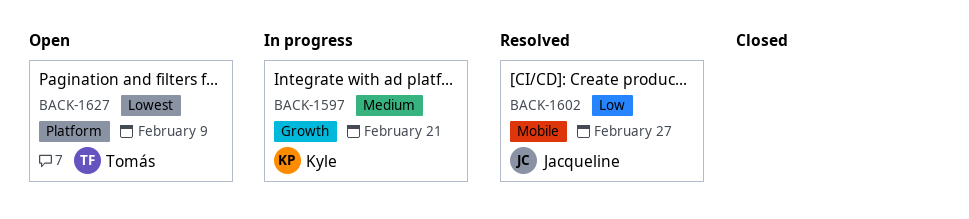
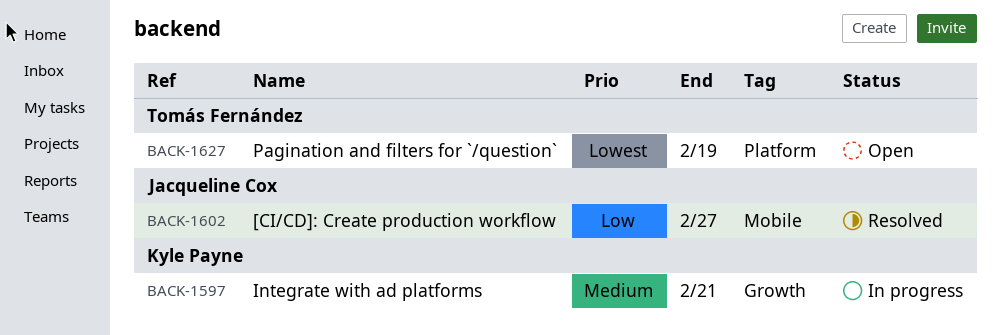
BACK-1627, due: Feb 9 -> Feb 19

